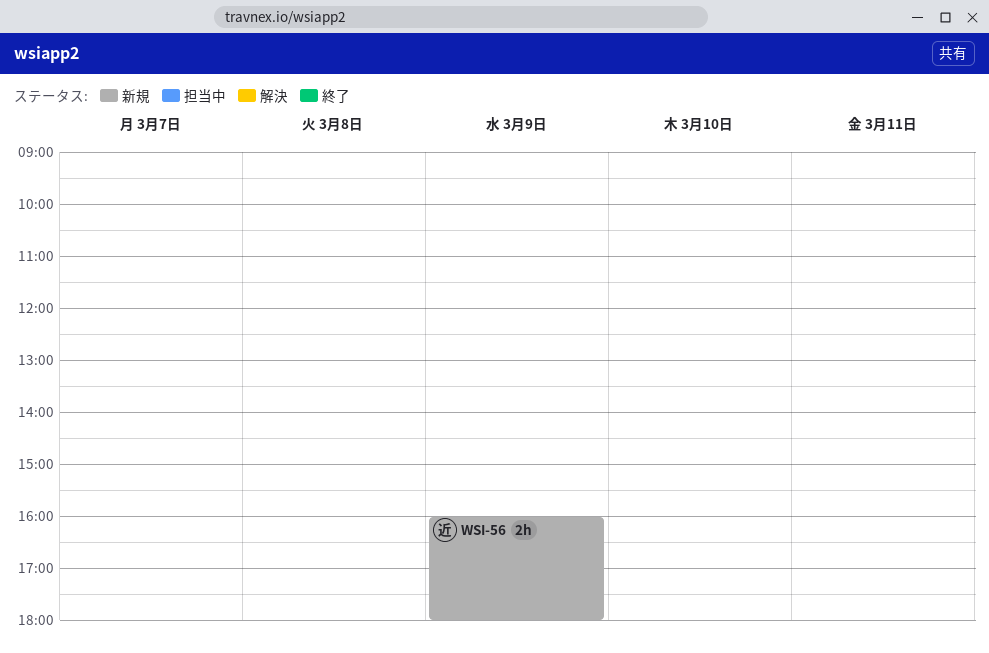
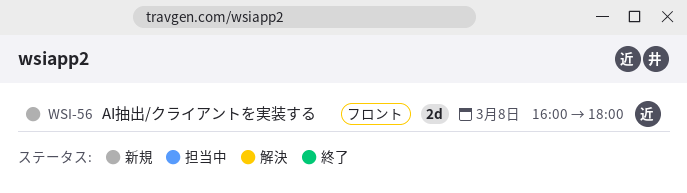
WSI-56, estimate: 2h -> 2d
WSI-56, day: Mar 9 -> Mar 8

